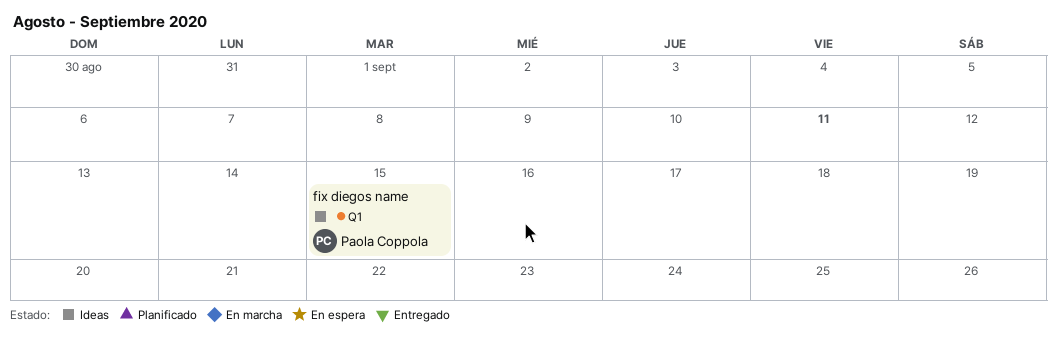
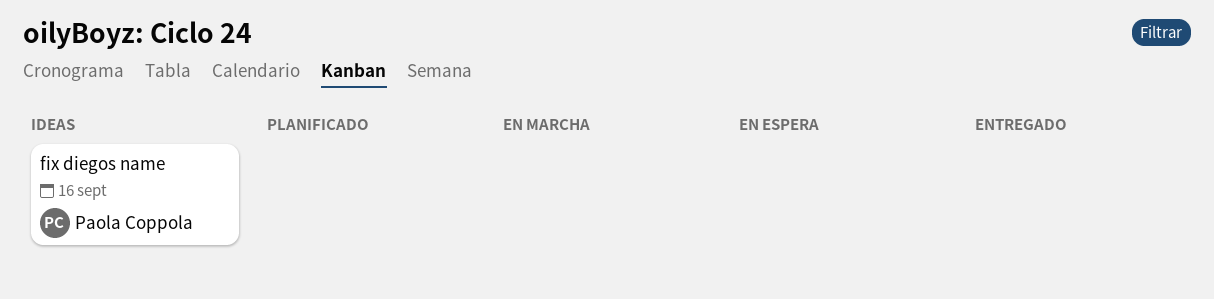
fix diegos name, due: Sep 15 -> Sep 16

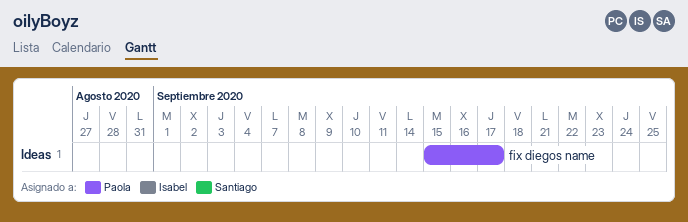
fix diegos name, due: Sep 16 -> Sep 17

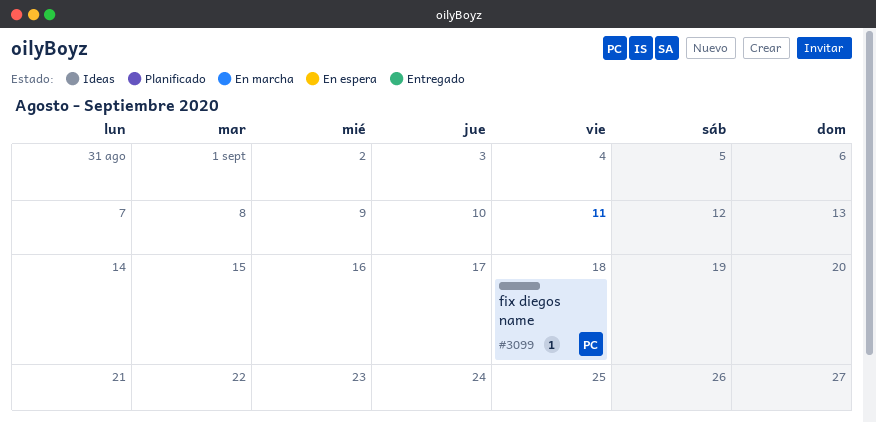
fix diegos name, due: Sep 17 -> Sep 18

